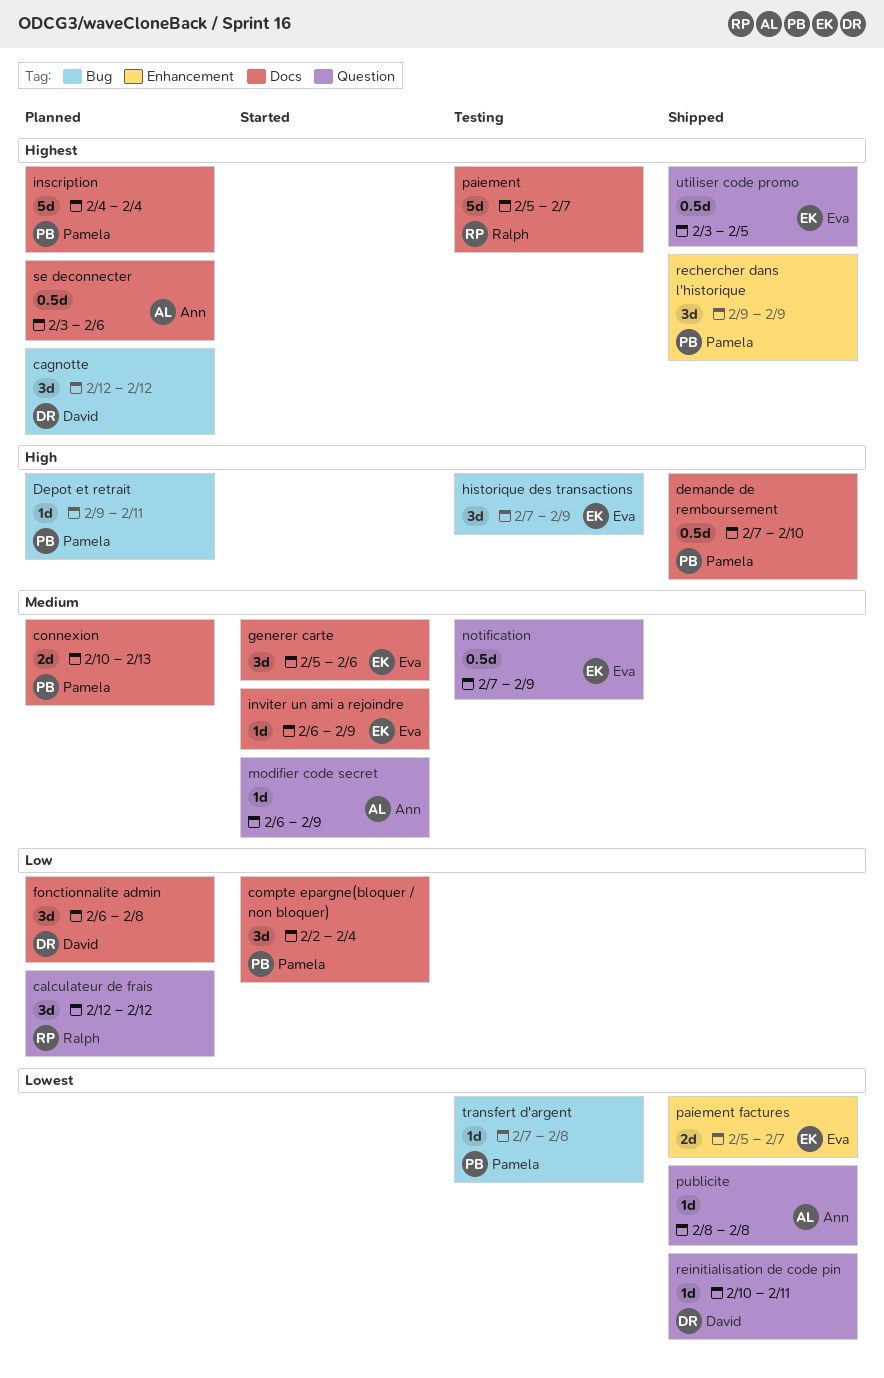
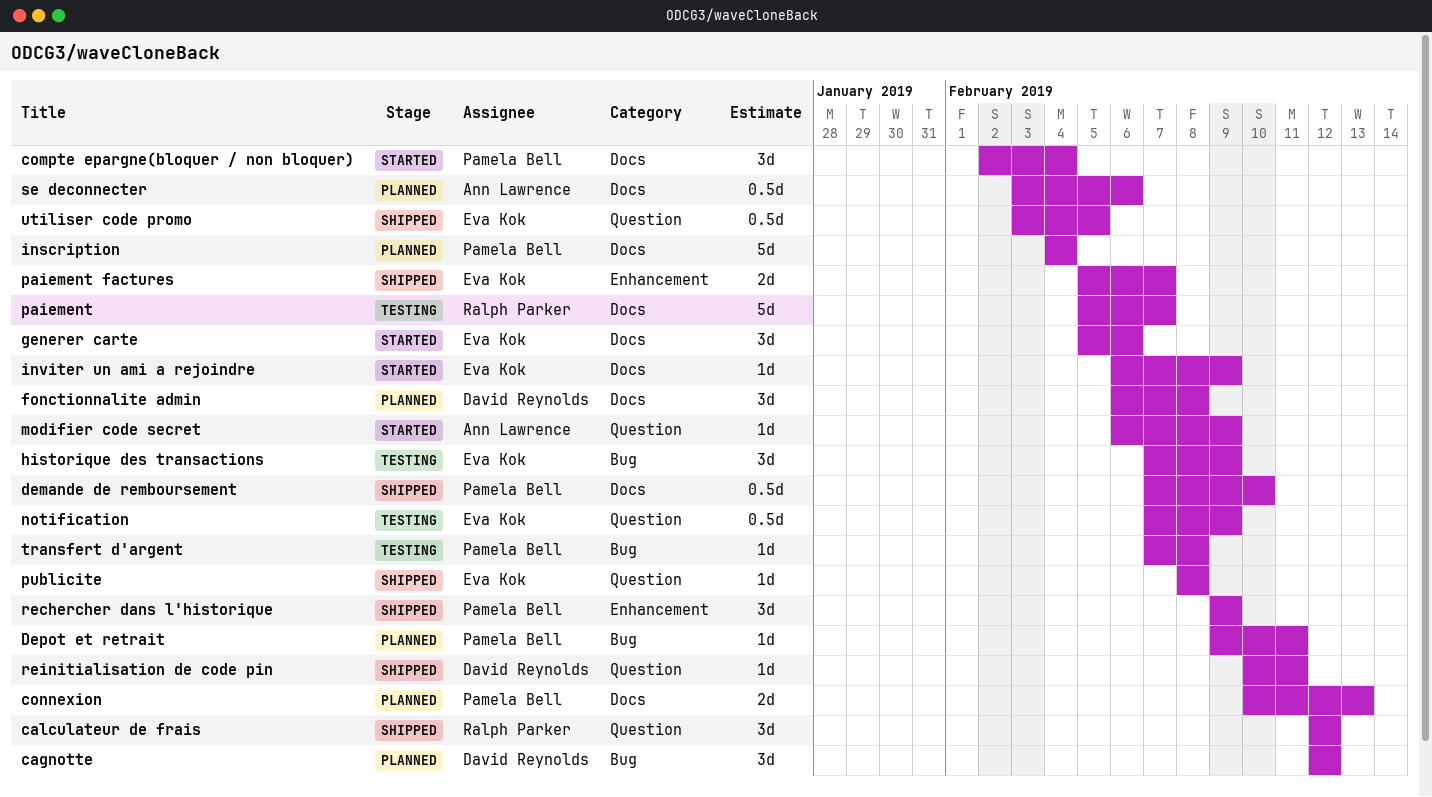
calculateur de frais, status: Planned -> Shipped
publicite, owner: Ann Lawrence -> Eva Kok

